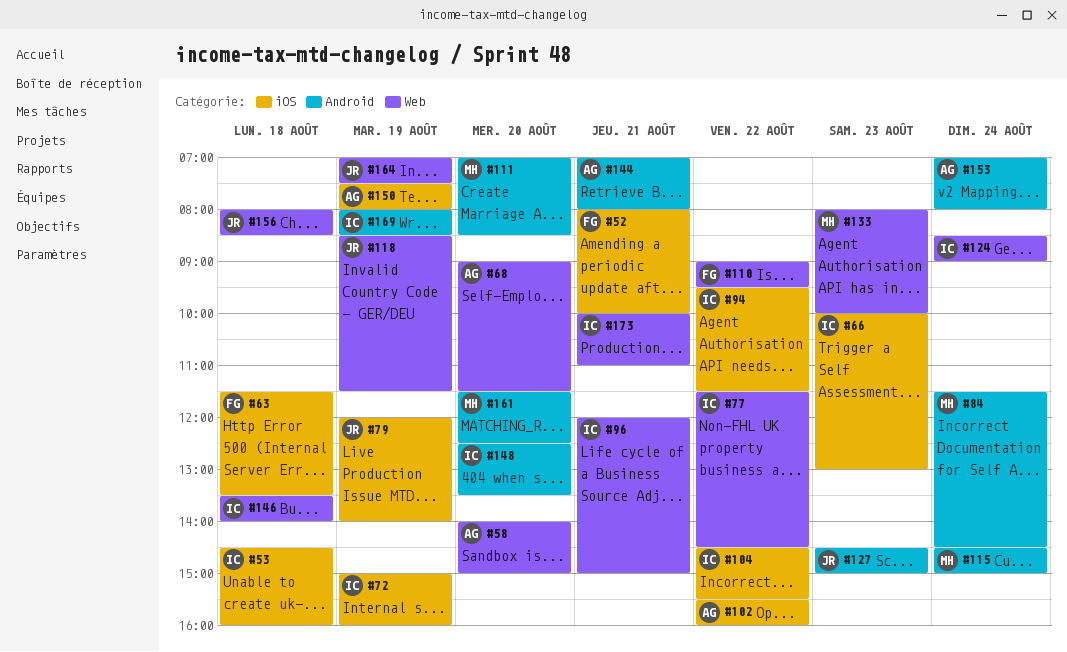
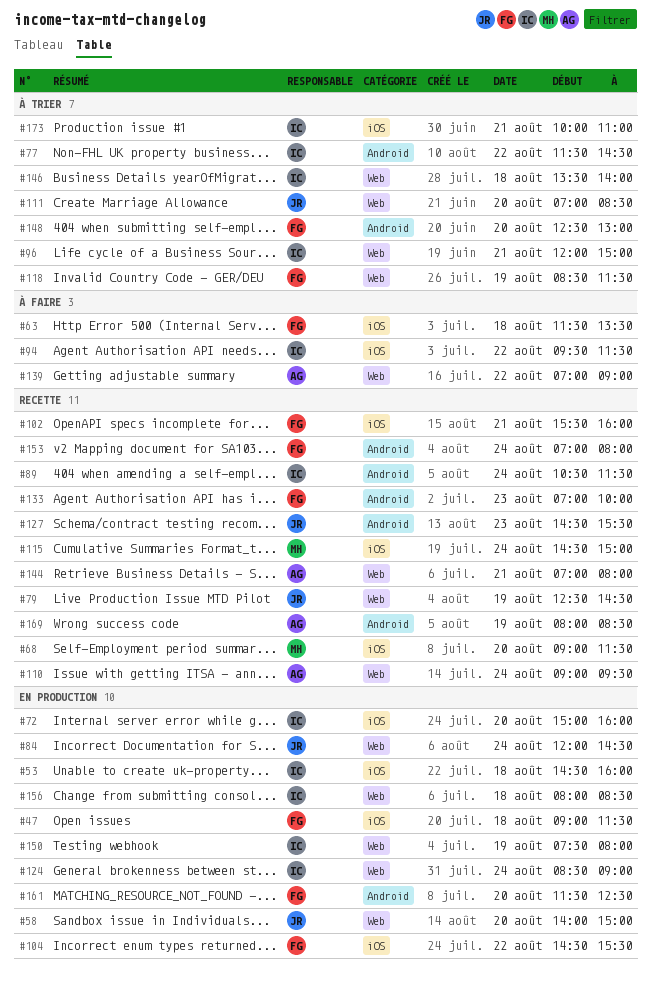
#47: none -> present
#52: present -> none
#58, owner: AG -> JR
#66: present -> none
#68, owner: AG -> MH
#68, label: Web -> iOS
#72, day: Aug 19 -> Aug 20
#77, label: Web -> Android
#79, label: iOS -> Web
#79, begins: 12:00 -> 12:30
#79, ends: 14:00 -> 14:30
#84, owner: MH -> JR
#84, label: Android -> Web
#84, begins: 11:30 -> 12:00
#89: none -> present
#102, owner: AG -> FG
#102, day: Aug 22 -> Aug 21
#104, owner: IC -> FG
#110, owner: FG -> AG
#110, day: Aug 22 -> Aug 24
#111, owner: MH -> JR
#111, label: Android -> Web
#115, label: Android -> iOS
#118, owner: JR -> FG
#127, ends: 15:00 -> 15:30
#133, owner: MH -> FG
#133, label: Web -> Android
#133, begins: 08:00 -> 07:00
#139: none -> present
#144, label: Android -> Web
#148, owner: IC -> FG
#148, ends: 13:30 -> 13:00
#150, owner: AG -> IC
#150, label: iOS -> Web
#153, owner: AG -> FG
#156, owner: JR -> IC
#161, owner: MH -> FG
#164: present -> none
#169, owner: IC -> AG
#173, label: Web -> iOS

